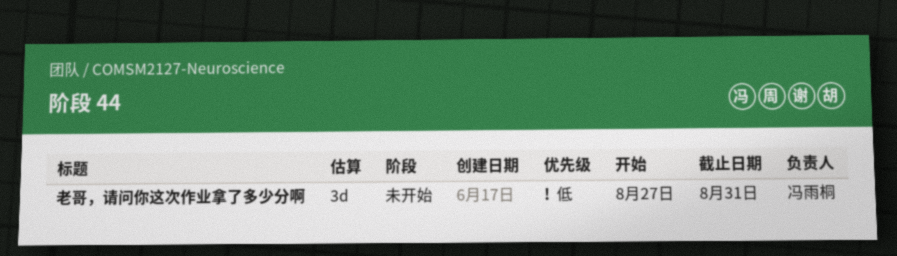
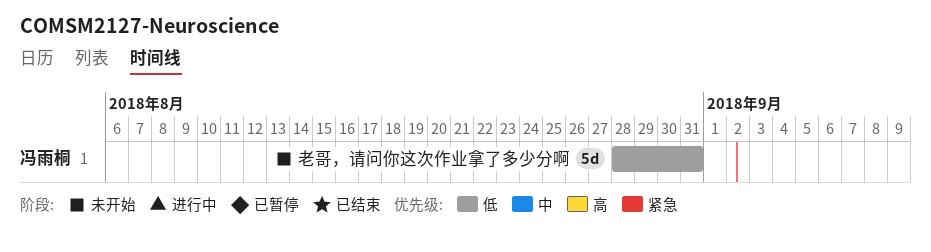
老哥，请问你这次作业拿了多少分啊, estimate: 3d -> 5d
老哥，请问你这次作业拿了多少分啊, start: Aug 27 -> Aug 28

